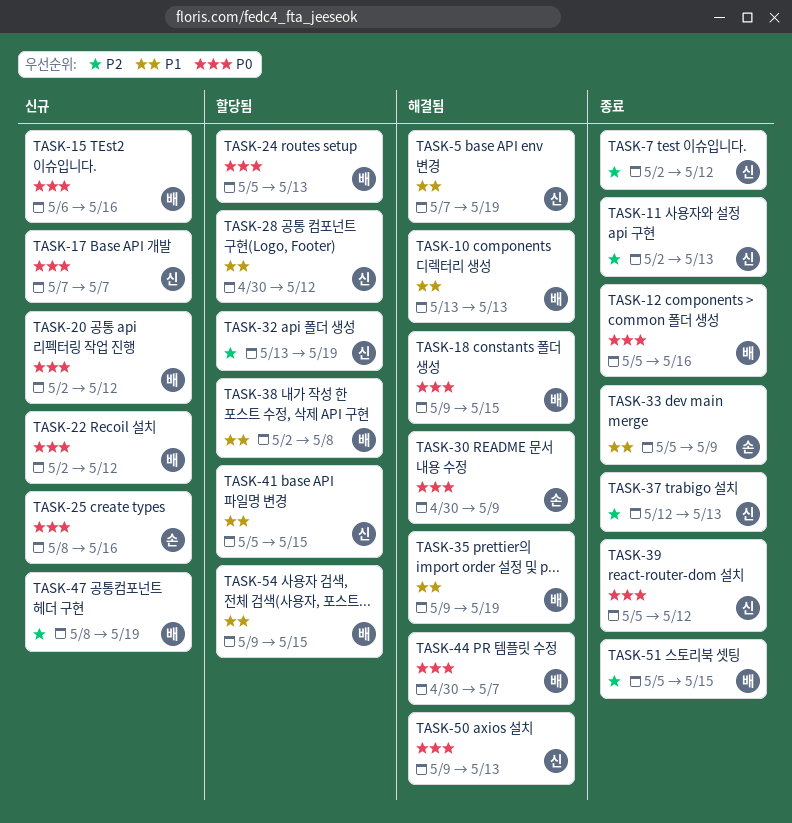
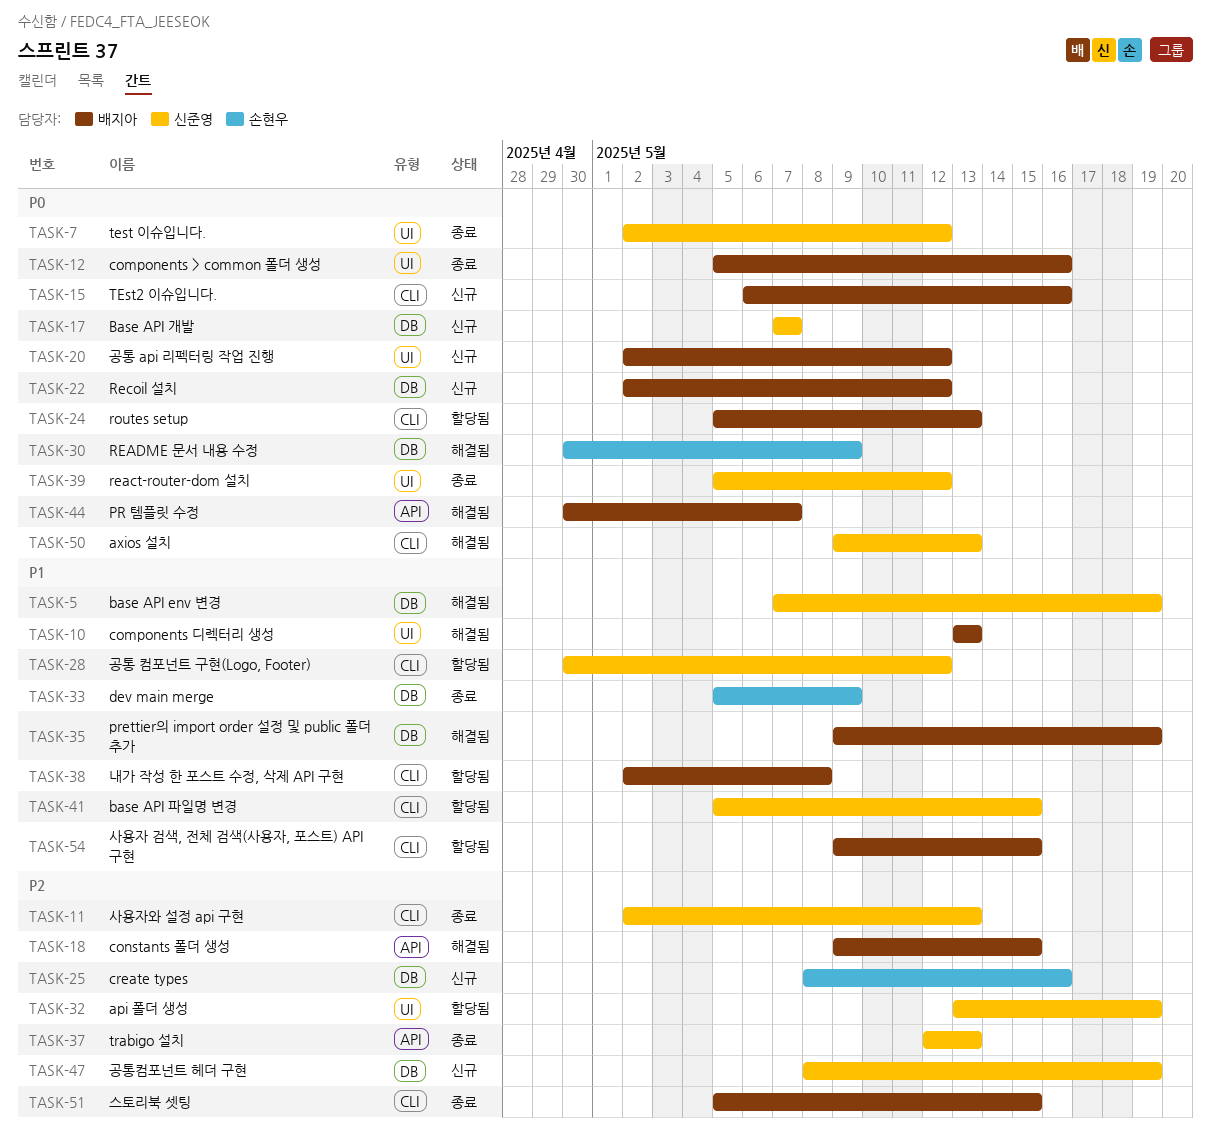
TASK-7, priority: P2 -> P0
TASK-18, priority: P0 -> P2
TASK-25, priority: P0 -> P2
TASK-47, owner: 배지아 -> 신준영

